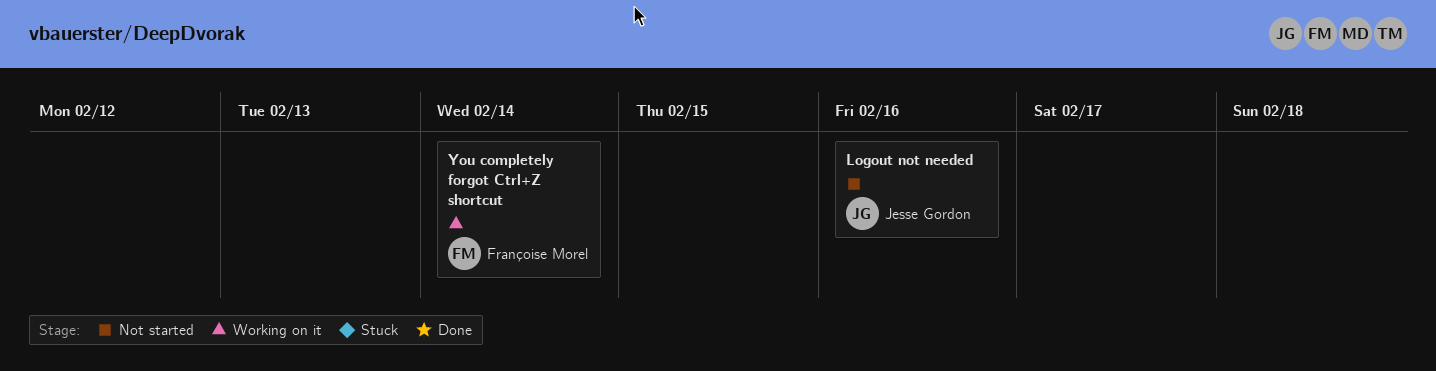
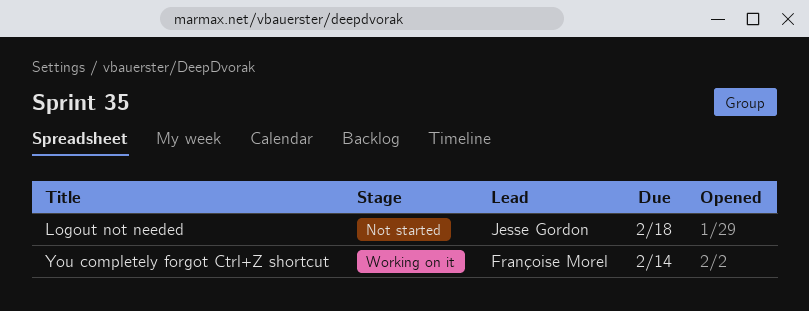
Logout not needed, due: Feb 16 -> Feb 18

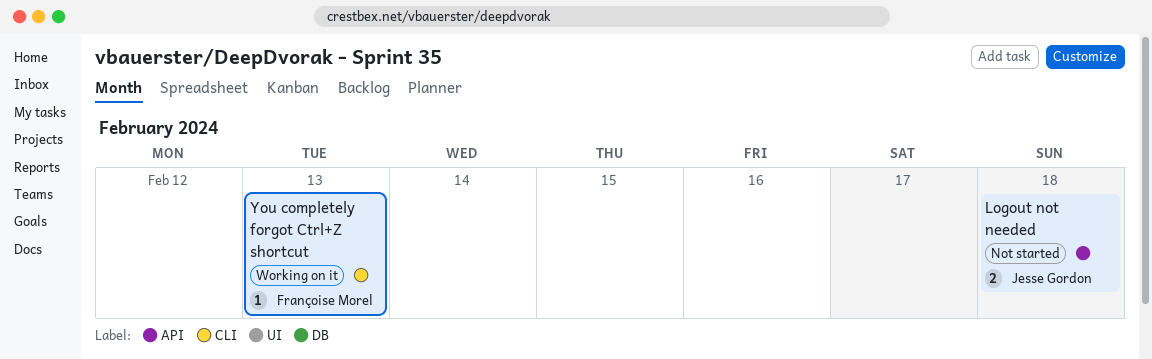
You completely forgot Ctrl+Z shortcut, due: Feb 14 -> Feb 13

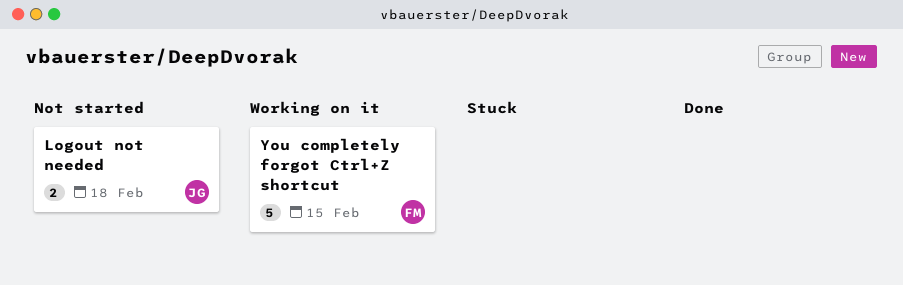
You completely forgot Ctrl+Z shortcut, estimate: 1 -> 5
You completely forgot Ctrl+Z shortcut, due: Feb 13 -> Feb 15

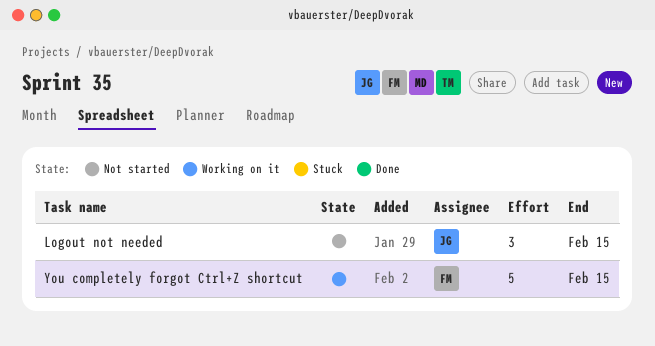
Logout not needed, estimate: 2 -> 3
Logout not needed, due: Feb 18 -> Feb 15

